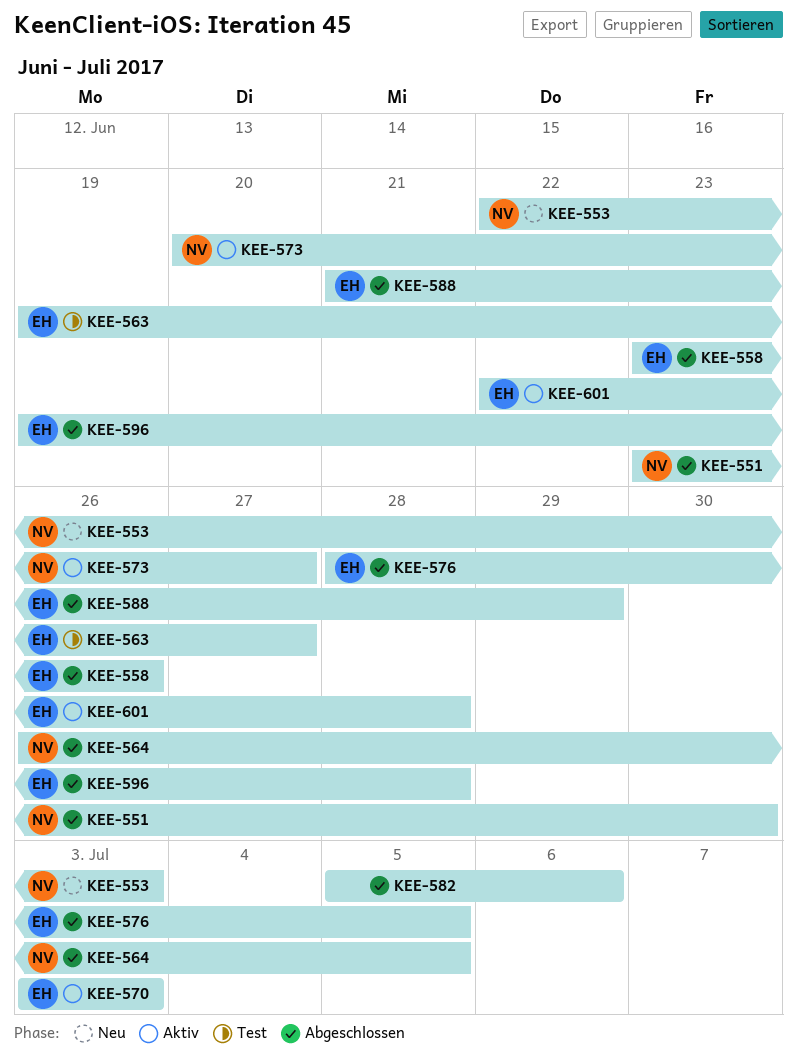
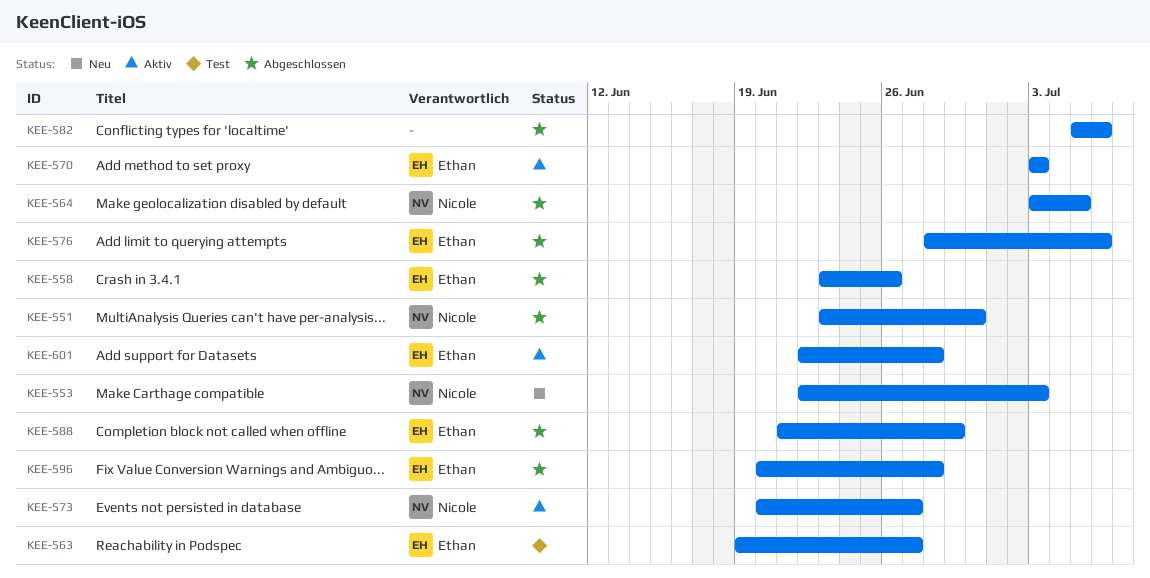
KEE-564, start: Jun 26 -> Jul 3
KEE-576, due: Jul 5 -> Jul 6
KEE-596, start: Jun 19 -> Jun 20

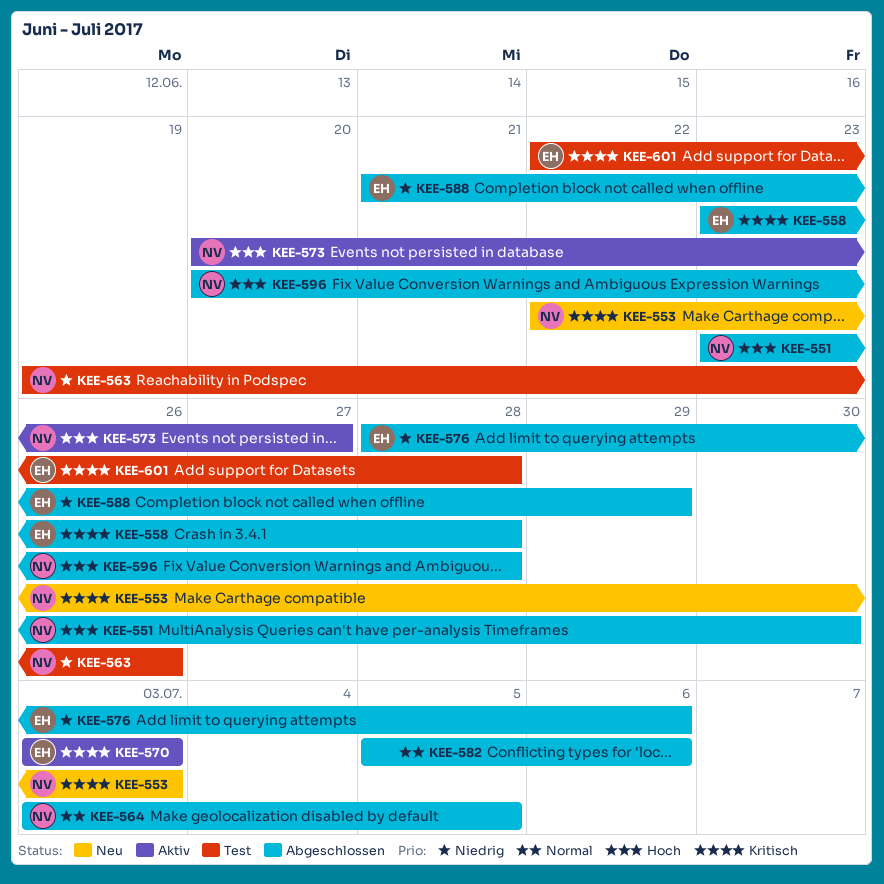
KEE-558, due: Jun 26 -> Jun 28
KEE-563, owner: Ethan -> Nicole
KEE-563, due: Jun 27 -> Jun 26
KEE-596, owner: Ethan -> Nicole
KEE-601, status: Aktiv -> Test

